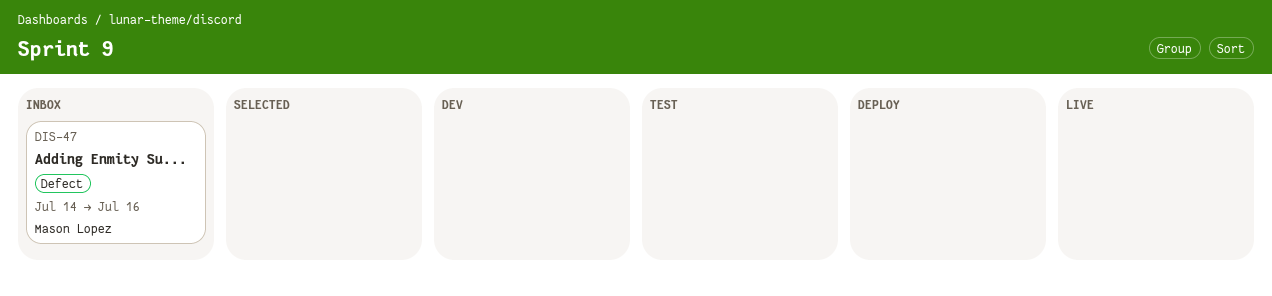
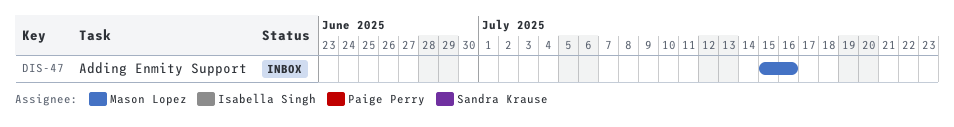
DIS-47, start: Jul 14 -> Jul 15

